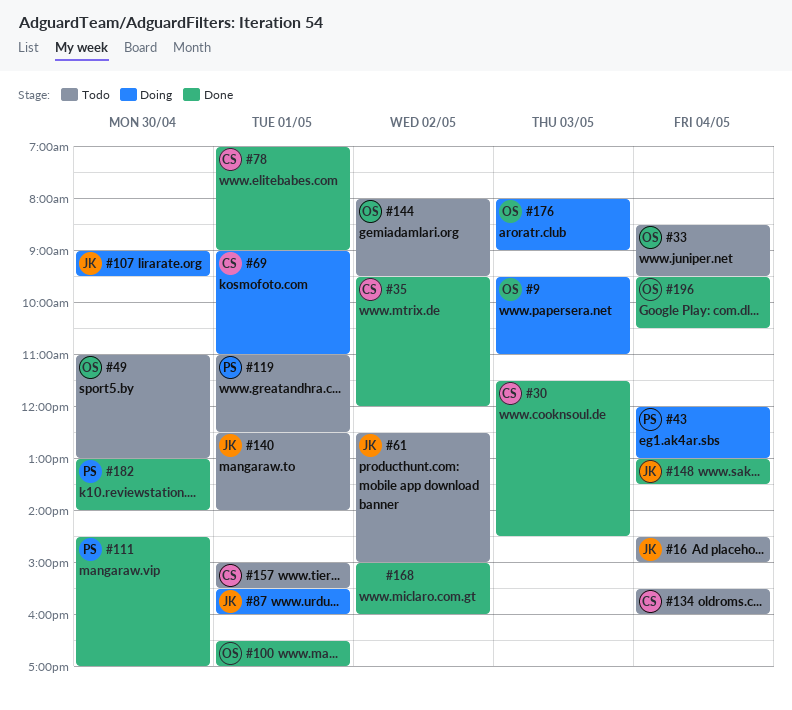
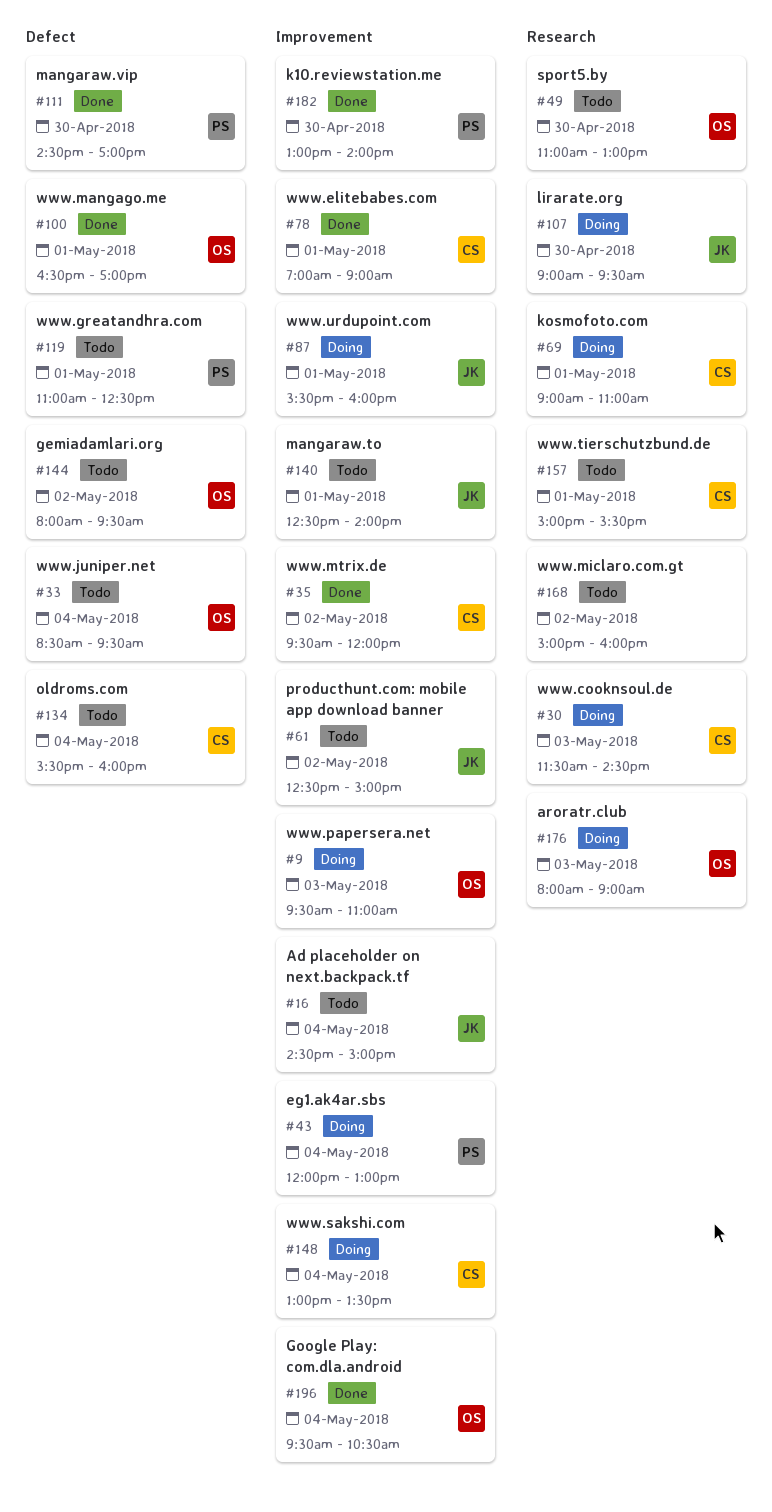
#30, status: Done -> Doing
#148, status: Done -> Doing
#148, owner: JK -> CS
#168, status: Done -> Todo

